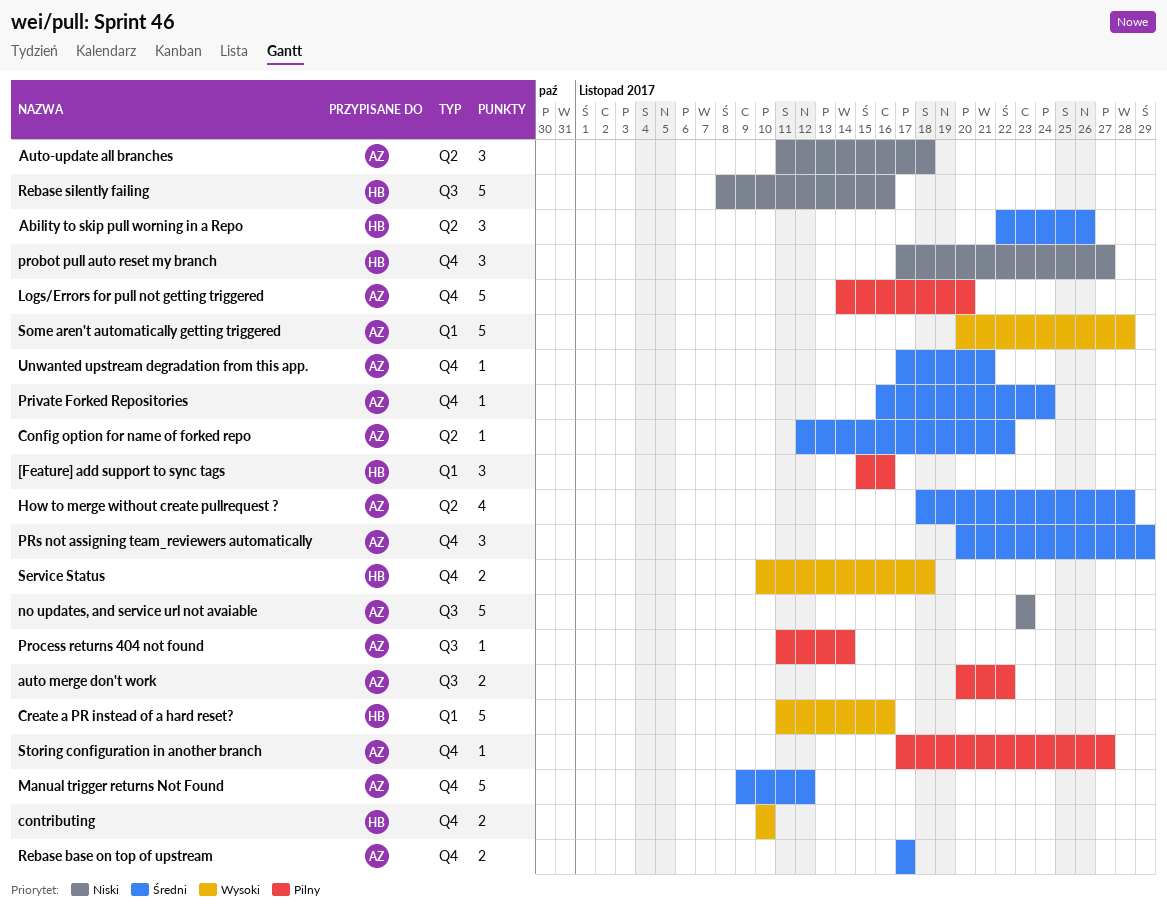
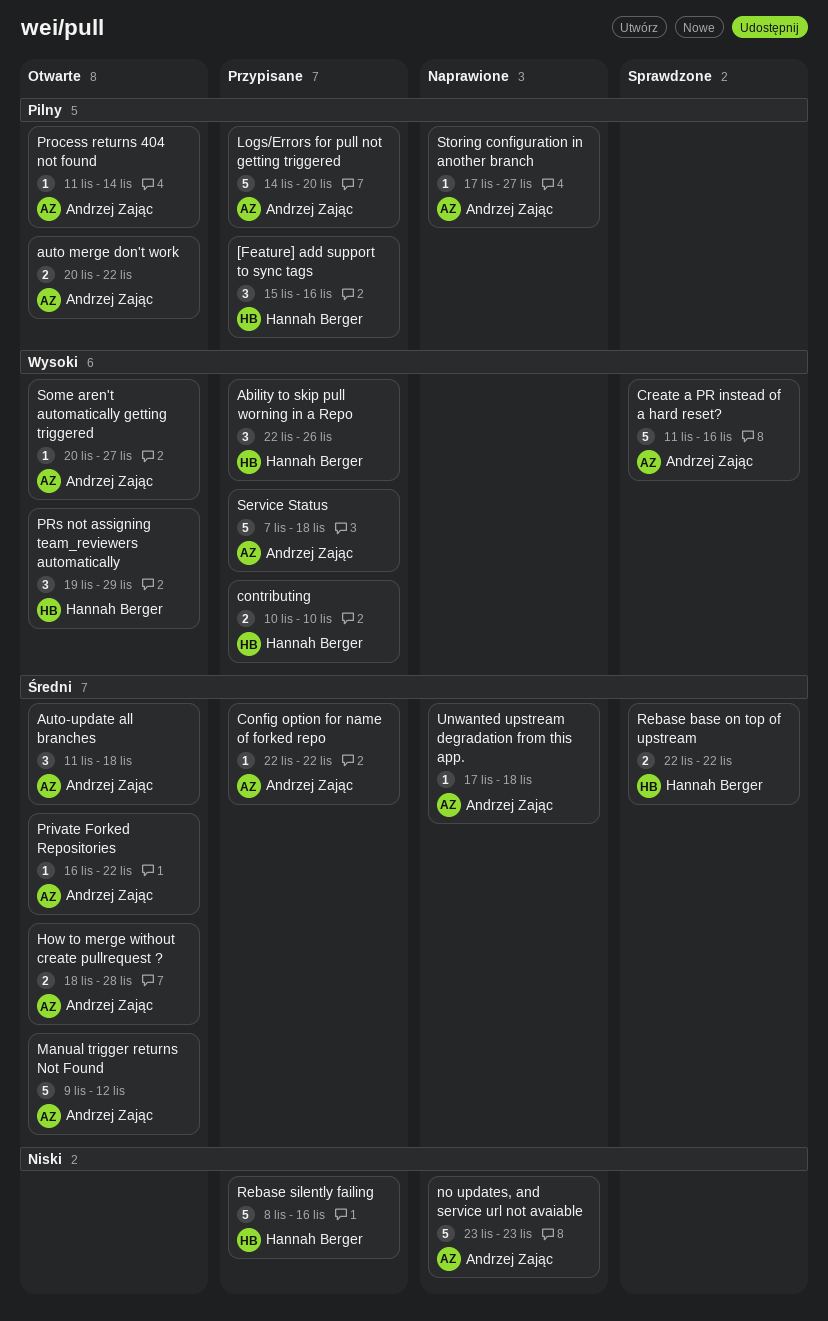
Ability to skip pull worning in a Repo, priority: Średni -> Wysoki
Auto-update all branches, priority: Niski -> Średni
Config option for name of forked repo, start: Nov 12 -> Nov 22
Create a PR instead of a hard reset?, owner: Hannah Berger -> Andrzej Zając
How to merge without create pullrequest ?, estimate: 4 -> 2
Private Forked Repositories, due: Nov 24 -> Nov 22
probot pull auto reset my branch: present -> none
PRs not assigning team_reviewers automatically, owner: Andrzej Zając -> Hannah Berger
PRs not assigning team_reviewers automatically, priority: Średni -> Wysoki
PRs not assigning team_reviewers automatically, start: Nov 20 -> Nov 19
Rebase base on top of upstream, owner: Andrzej Zając -> Hannah Berger
Rebase base on top of upstream, start: Nov 17 -> Nov 22
Rebase base on top of upstream, due: Nov 17 -> Nov 22
Service Status, owner: Hannah Berger -> Andrzej Zając
Service Status, estimate: 2 -> 5
Service Status, start: Nov 10 -> Nov 7
Some aren't automatically getting triggered, estimate: 5 -> 1
Some aren't automatically getting triggered, due: Nov 28 -> Nov 27
Unwanted upstream degradation from this app., due: Nov 21 -> Nov 18

